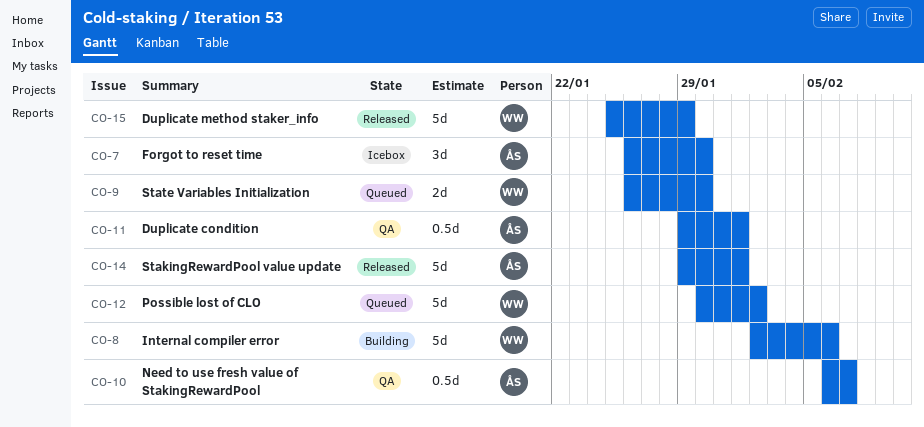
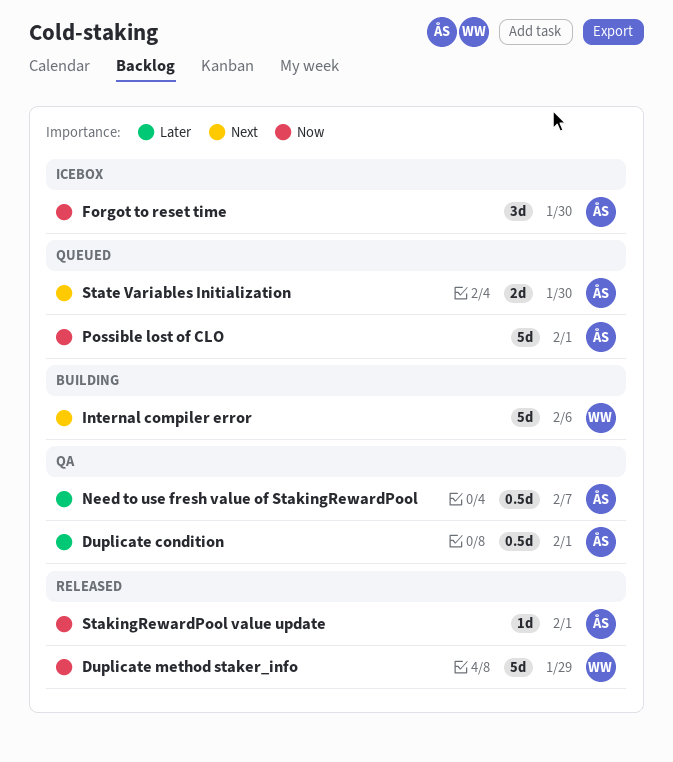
Possible lost of CLO, owner: WW -> ÅS
Possible lost of CLO, due: Feb 2 -> Feb 1
StakingRewardPool value update, estimate: 5d -> 1d
State Variables Initialization, owner: WW -> ÅS

